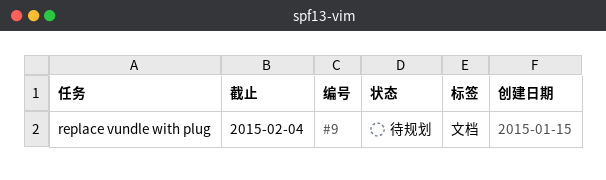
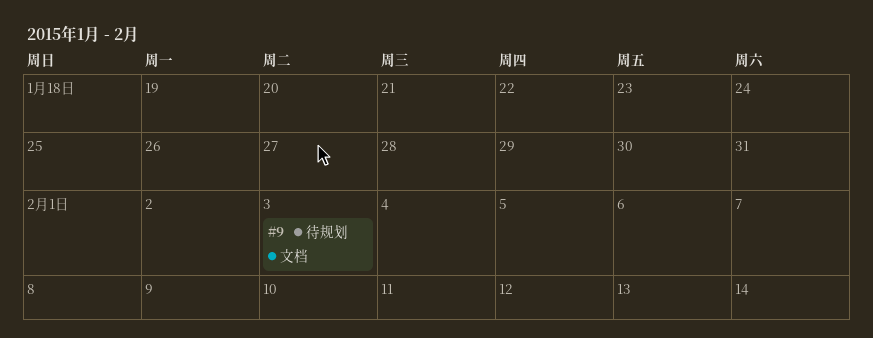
#9, due: Feb 4 -> Feb 3

